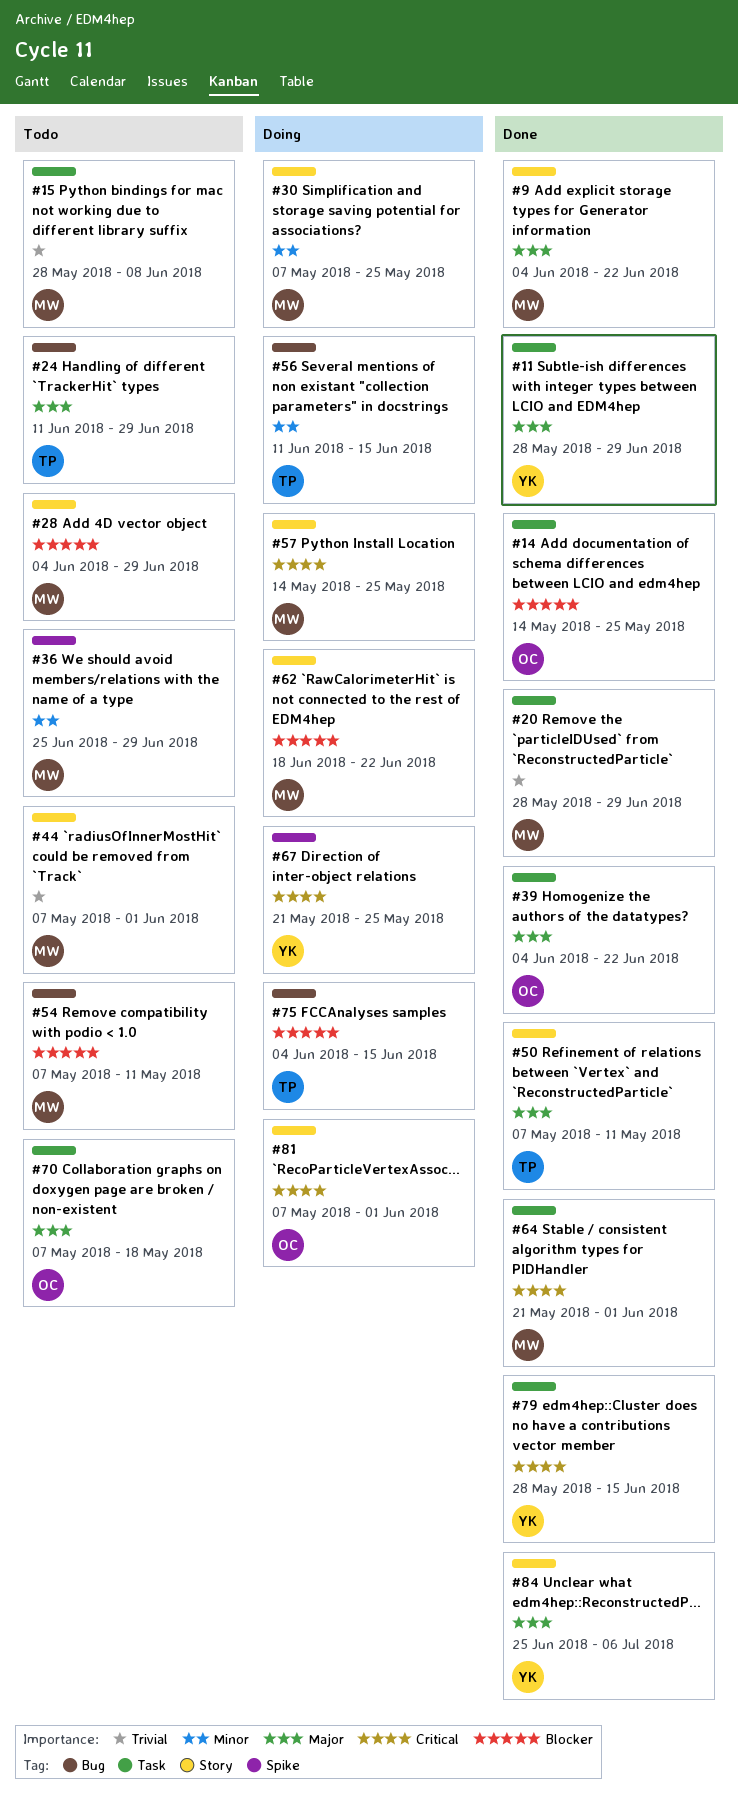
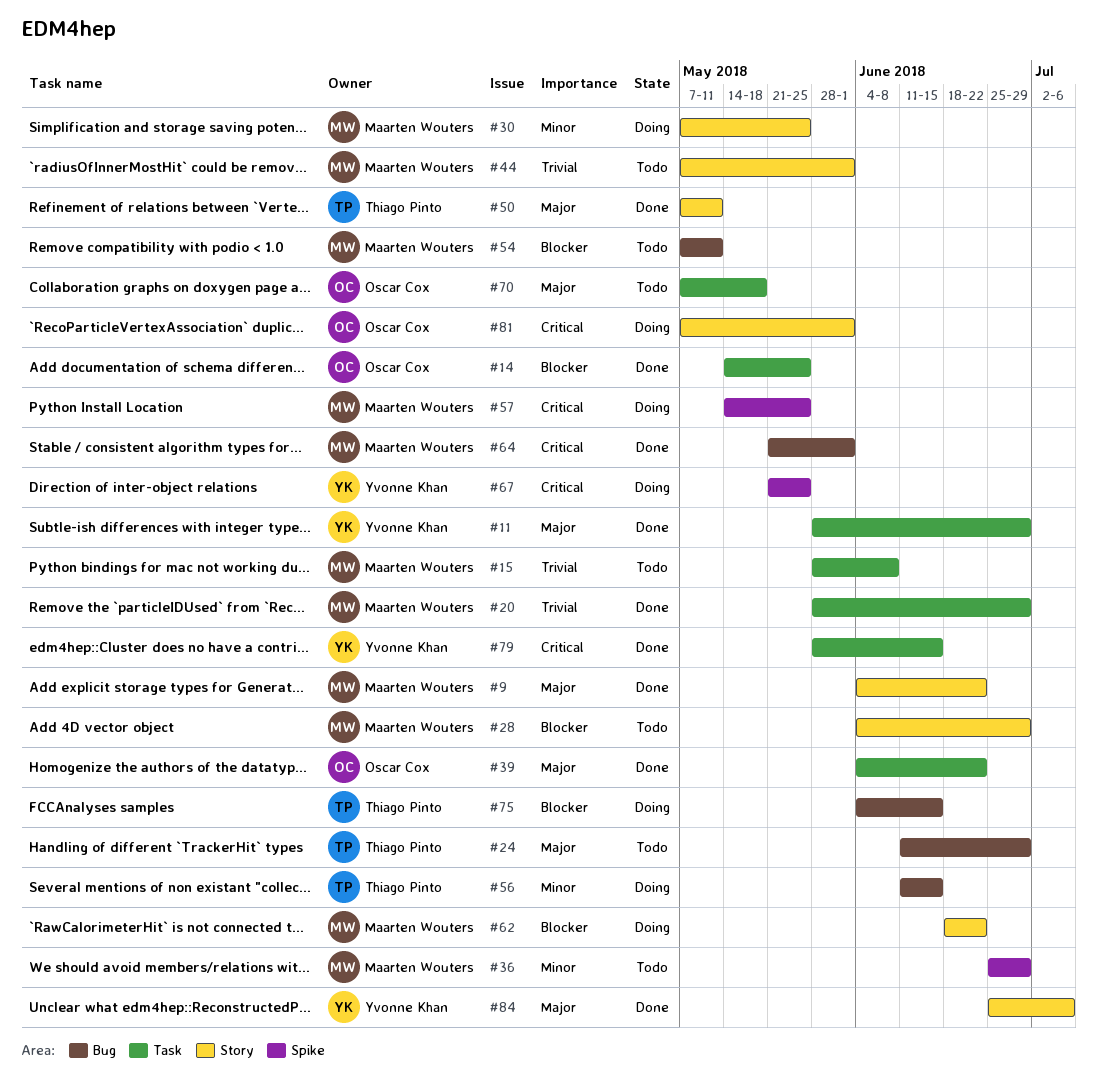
#57, label: Story -> Spike
#64, label: Task -> Bug

